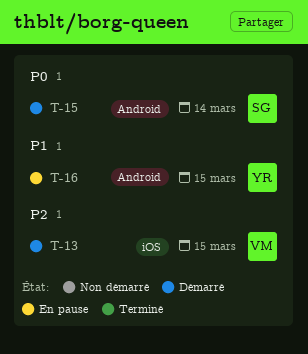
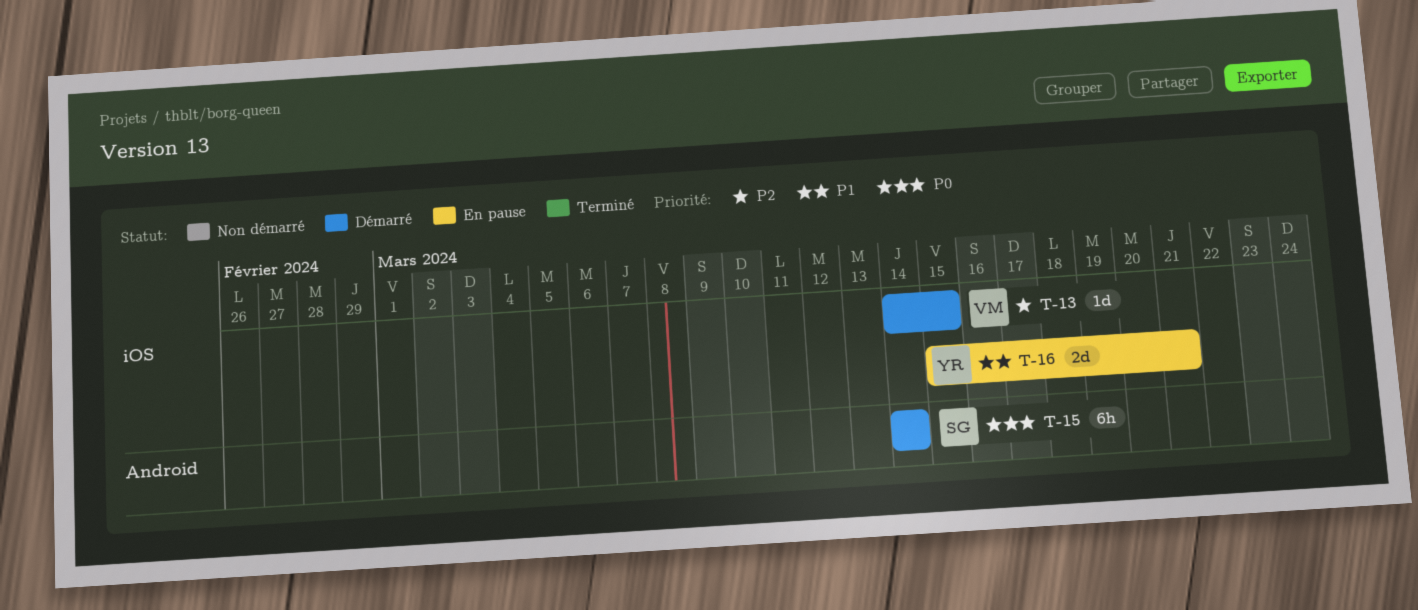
T-16, label: Android -> iOS
T-16, due: Mar 15 -> Mar 21

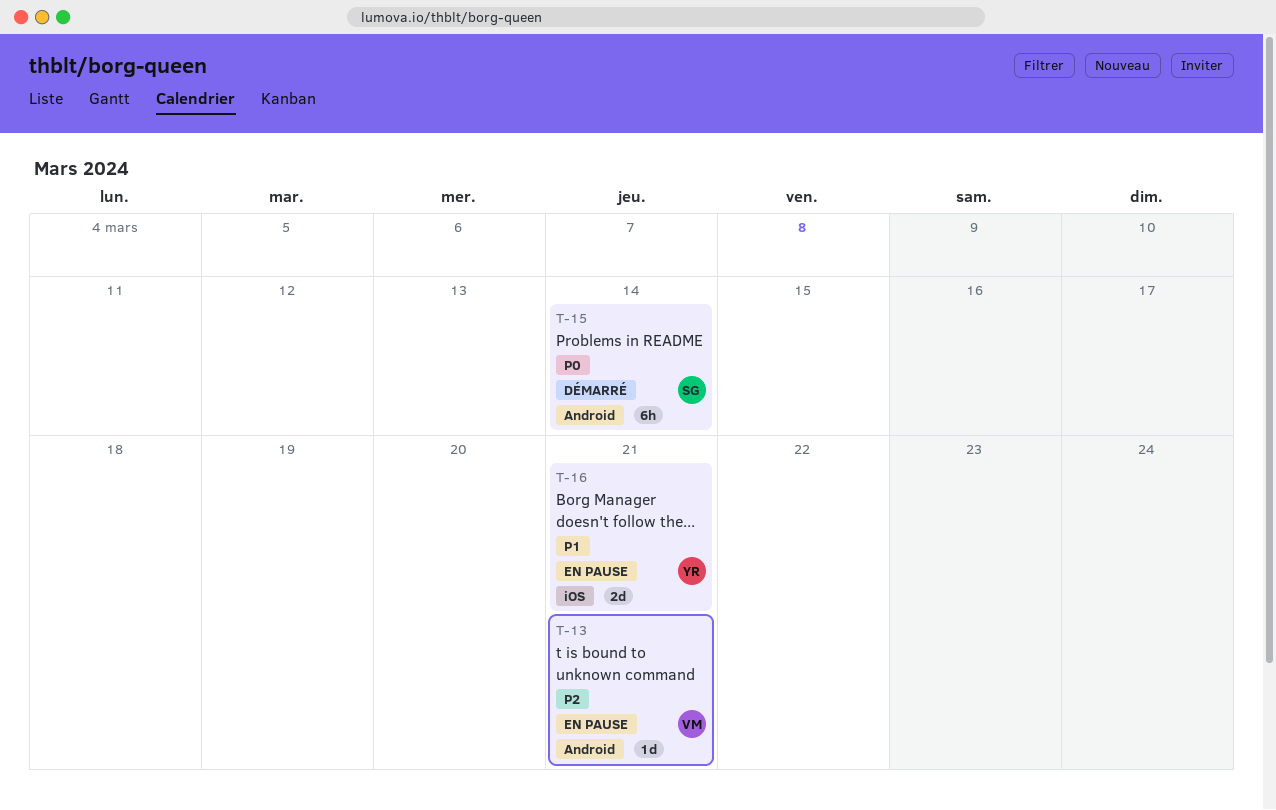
T-13, status: Démarré -> En pause
T-13, label: iOS -> Android
T-13, due: Mar 15 -> Mar 21

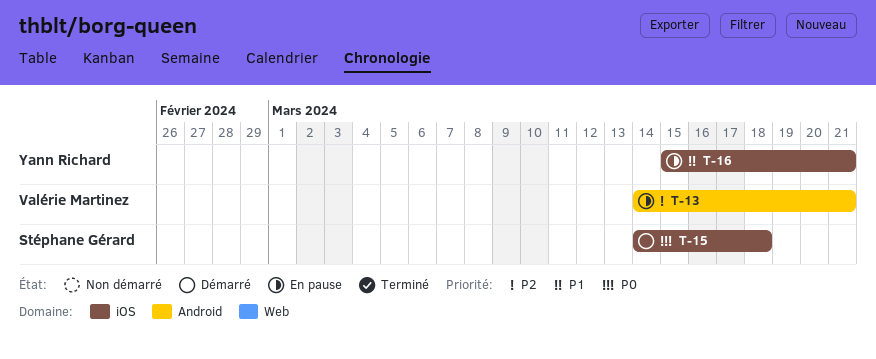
T-15, label: Android -> iOS
T-15, due: Mar 14 -> Mar 18

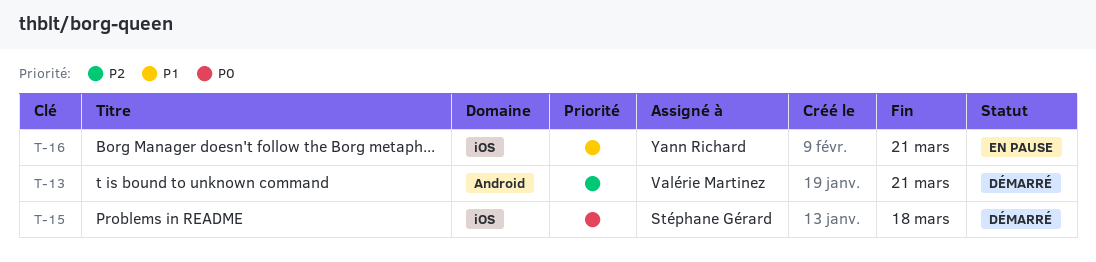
T-13, status: En pause -> Démarré

